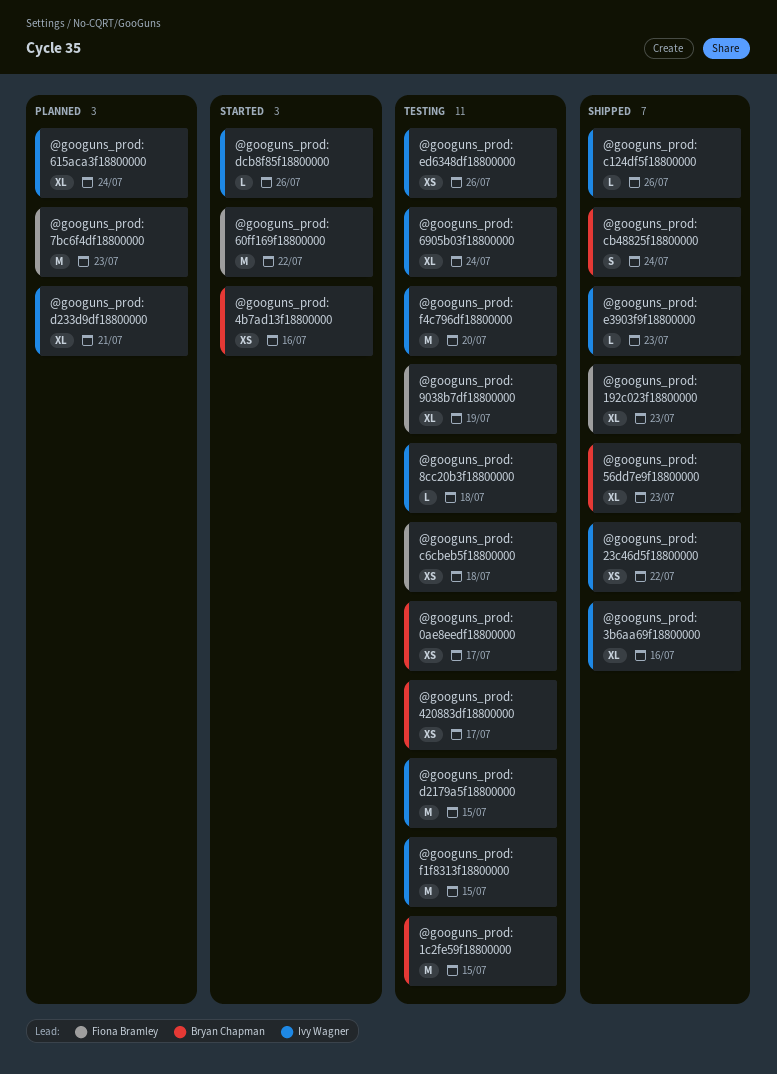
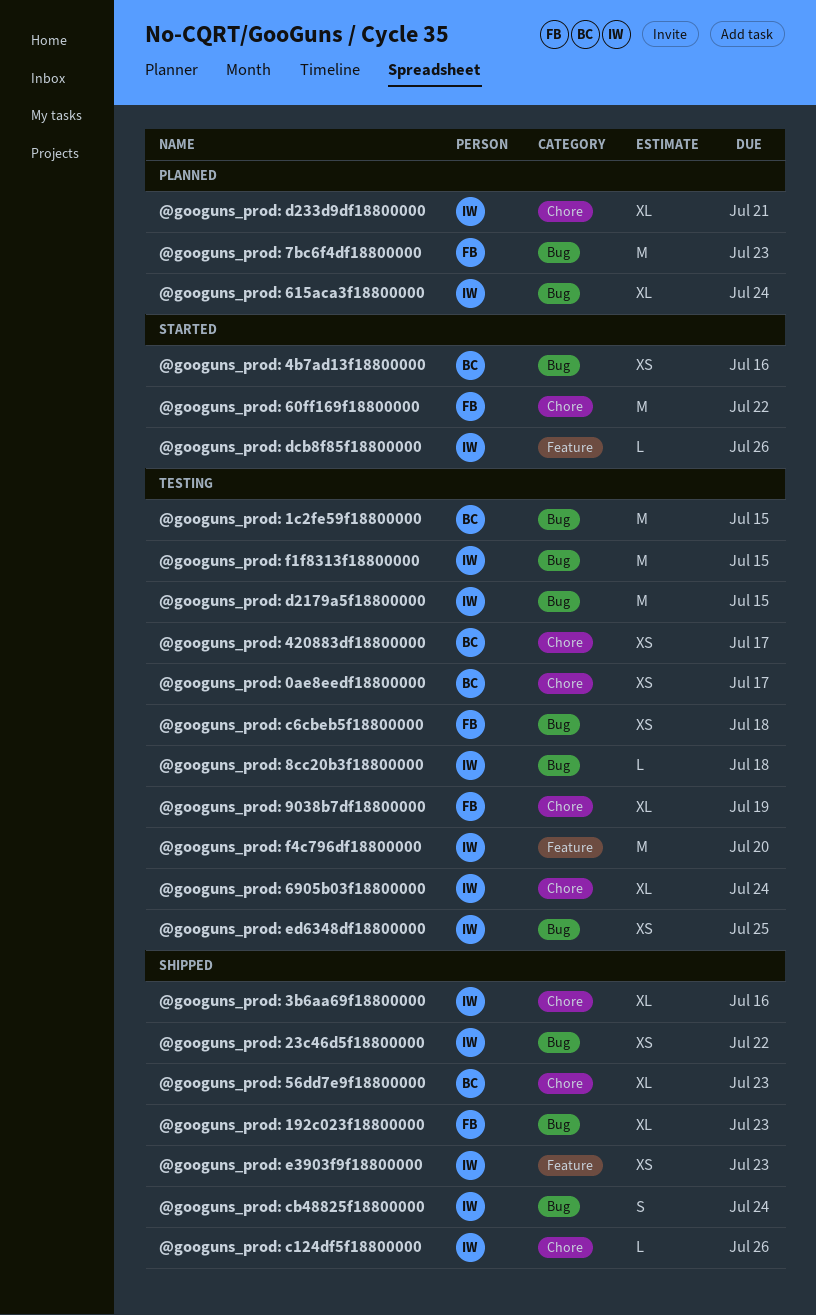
@googuns_prod: cb48825f18800000, owner: Bryan Chapman -> Ivy Wagner
@googuns_prod: e3903f9f18800000, estimate: L -> XS
@googuns_prod: ed6348df18800000, due: Jul 26 -> Jul 25

